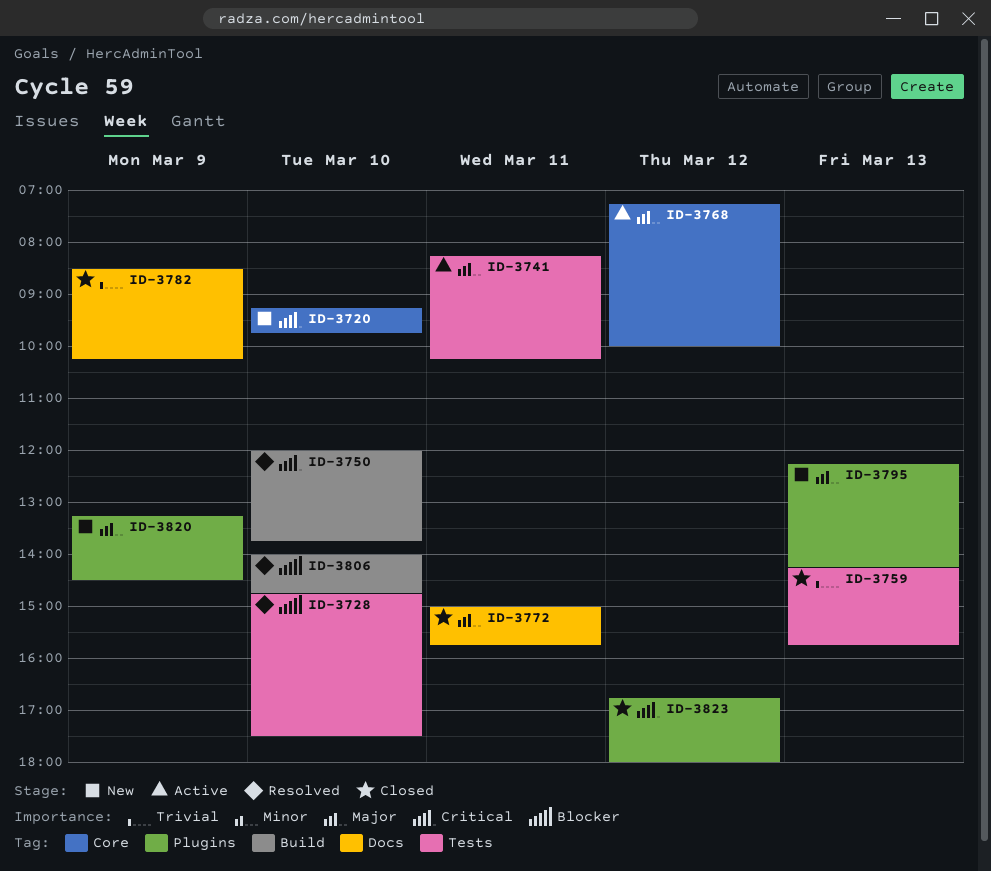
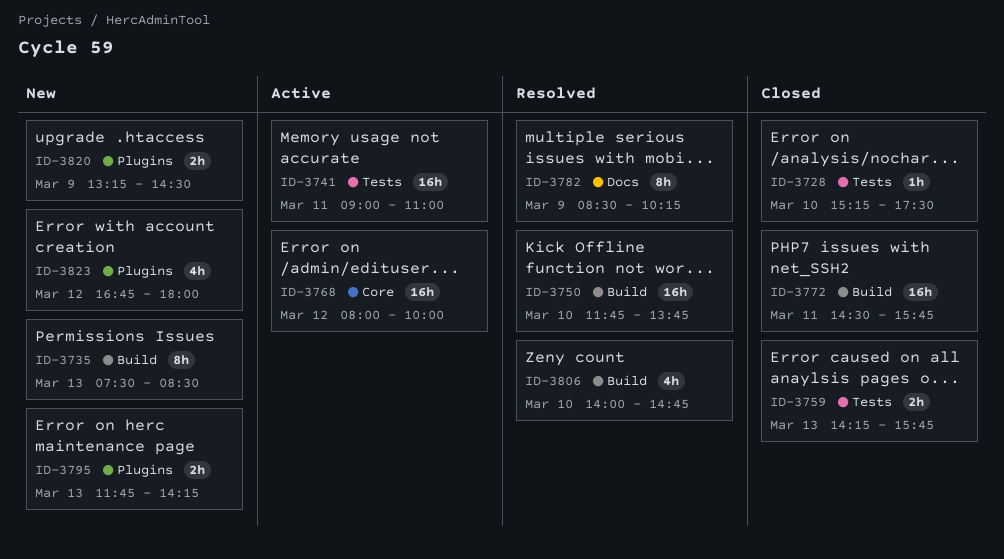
ID-3720: present -> none
ID-3728, status: Resolved -> Closed
ID-3728, begins: 14:45 -> 15:15
ID-3735: none -> present
ID-3741, begins: 08:15 -> 09:00
ID-3741, ends: 10:15 -> 11:00
ID-3750, begins: 12:00 -> 11:45
ID-3768, begins: 07:15 -> 08:00
ID-3772, label: Docs -> Build
ID-3772, begins: 15:00 -> 14:30
ID-3782, status: Closed -> Resolved
ID-3795, begins: 12:15 -> 11:45
ID-3823, status: Closed -> New

